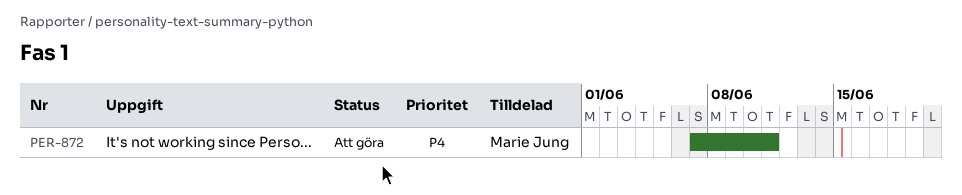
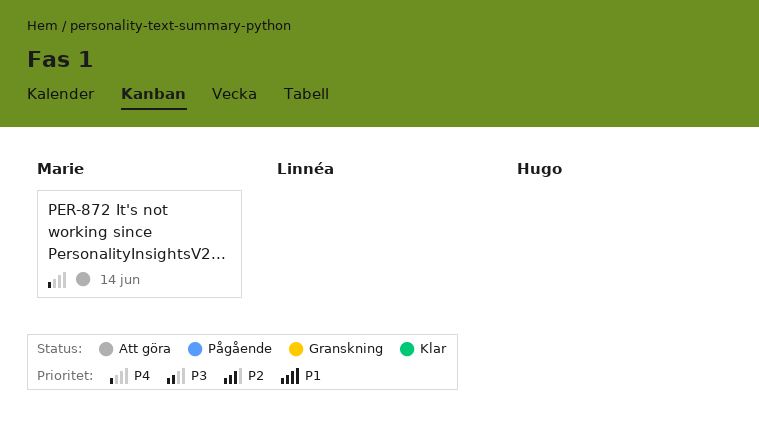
PER-872, due: Jun 11 -> Jun 14

